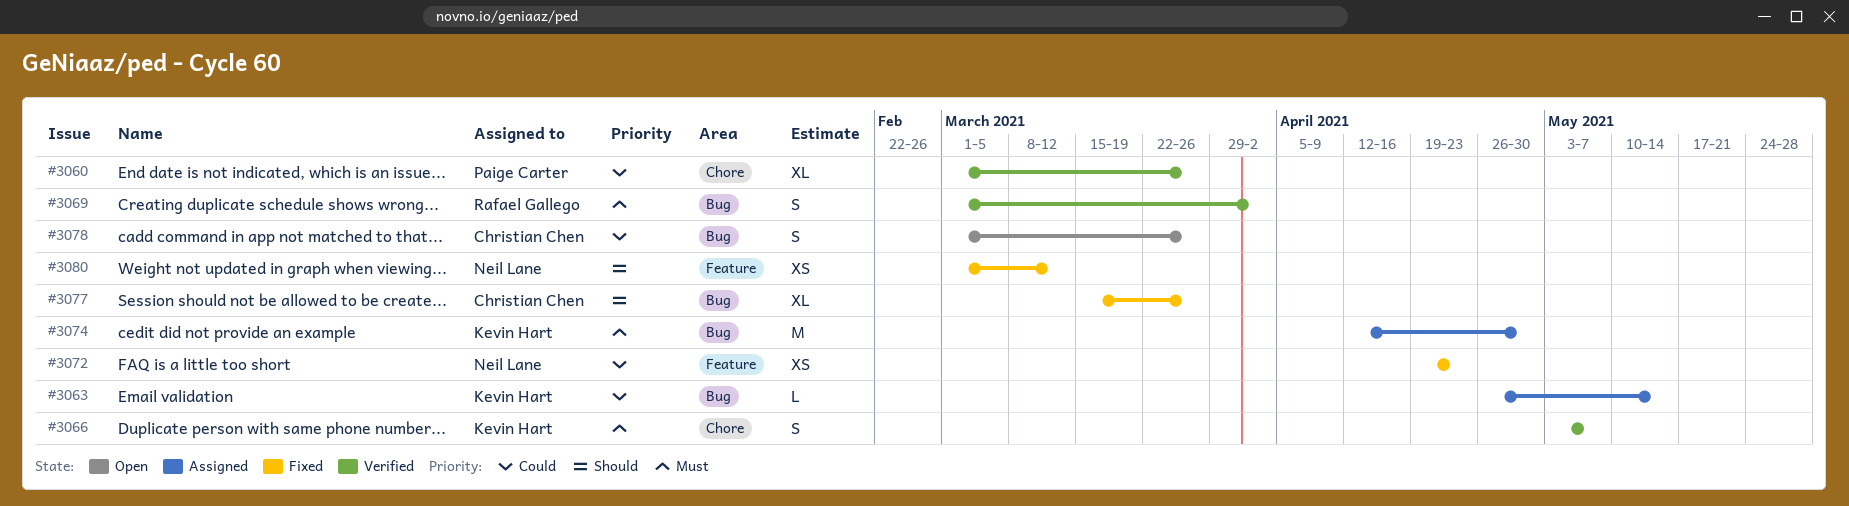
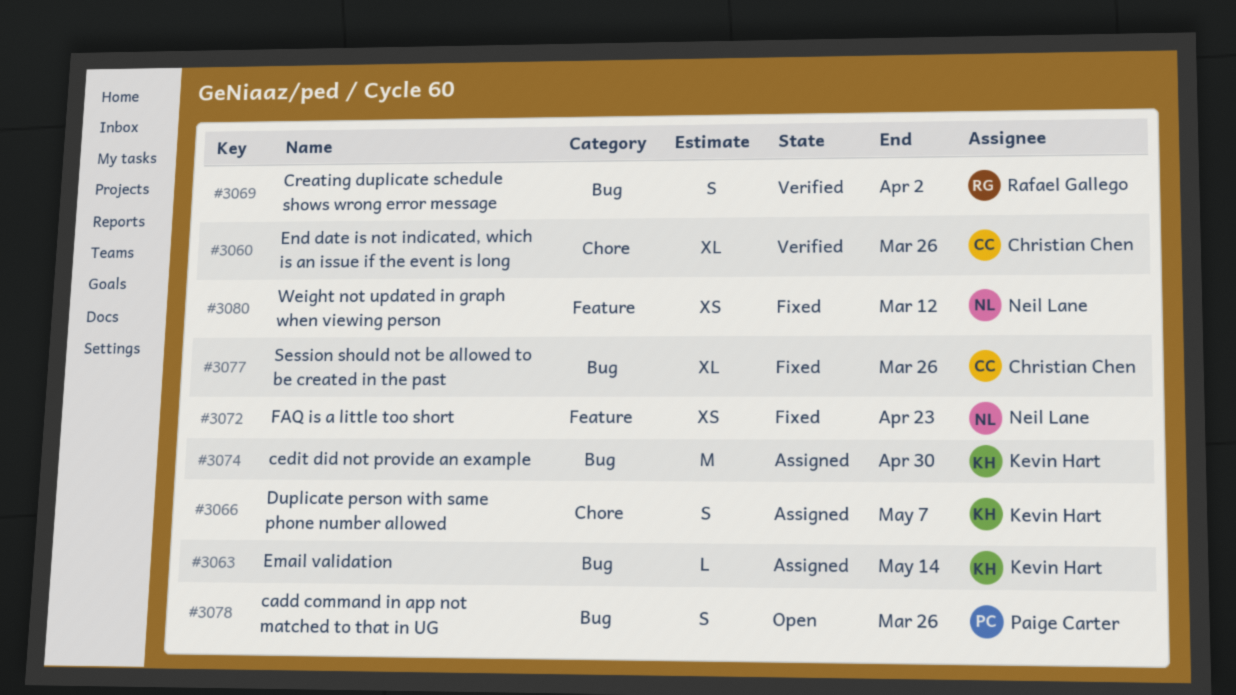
#3060, owner: Paige Carter -> Christian Chen
#3066, status: Verified -> Assigned
#3078, owner: Christian Chen -> Paige Carter

